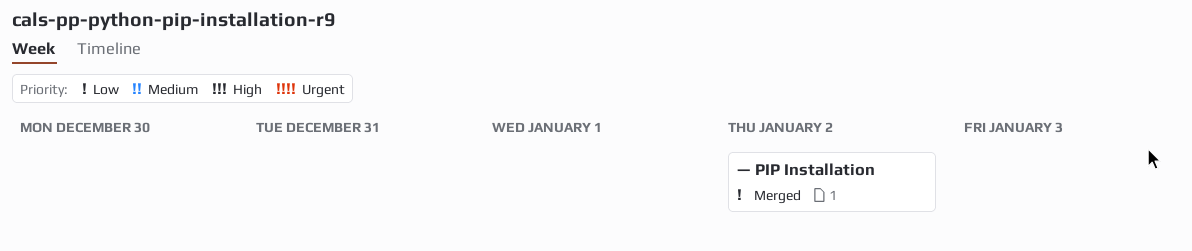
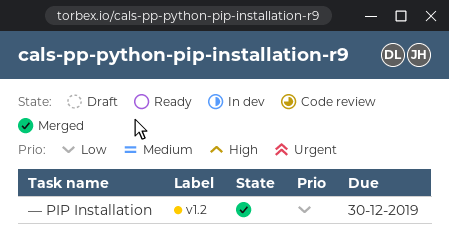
— PIP Installation, due: Jan 2 -> Dec 30

